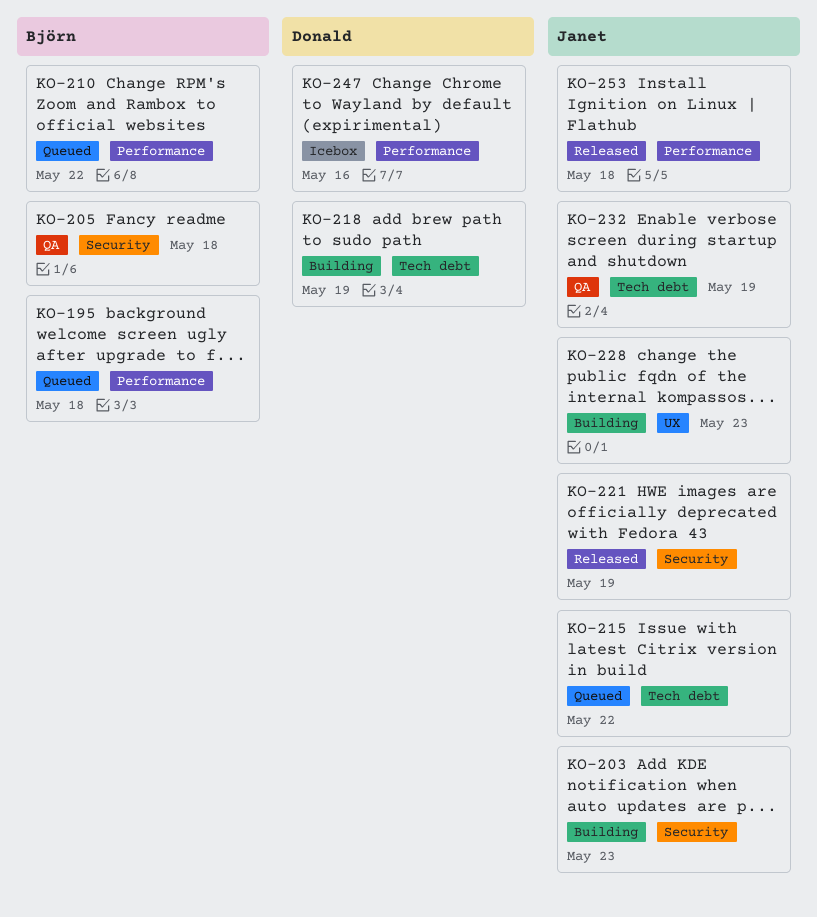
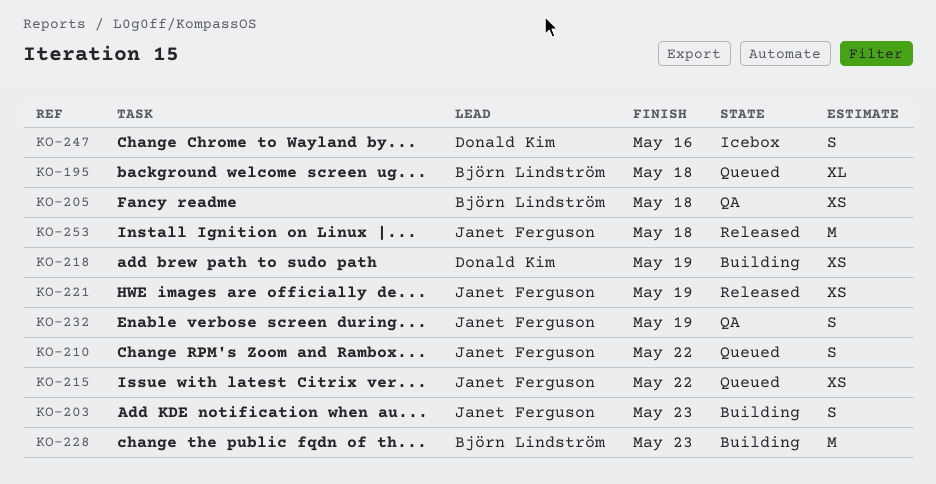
KO-210, owner: Björn Lindström -> Janet Ferguson
KO-228, owner: Janet Ferguson -> Björn Lindström

